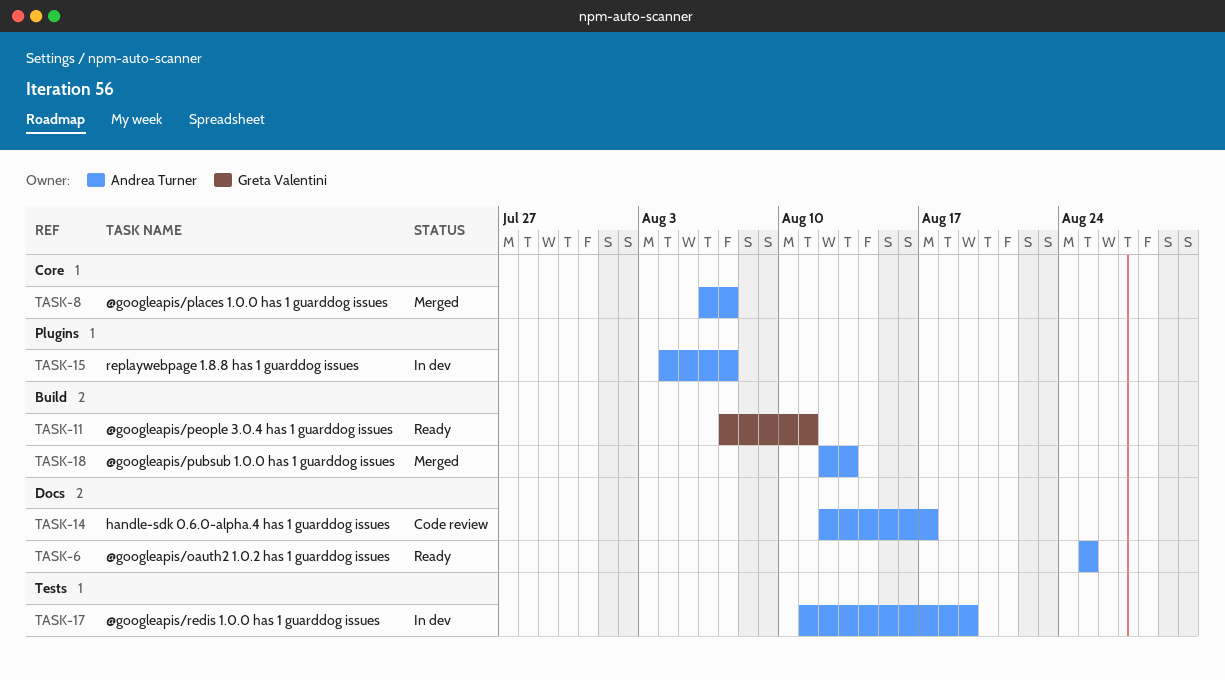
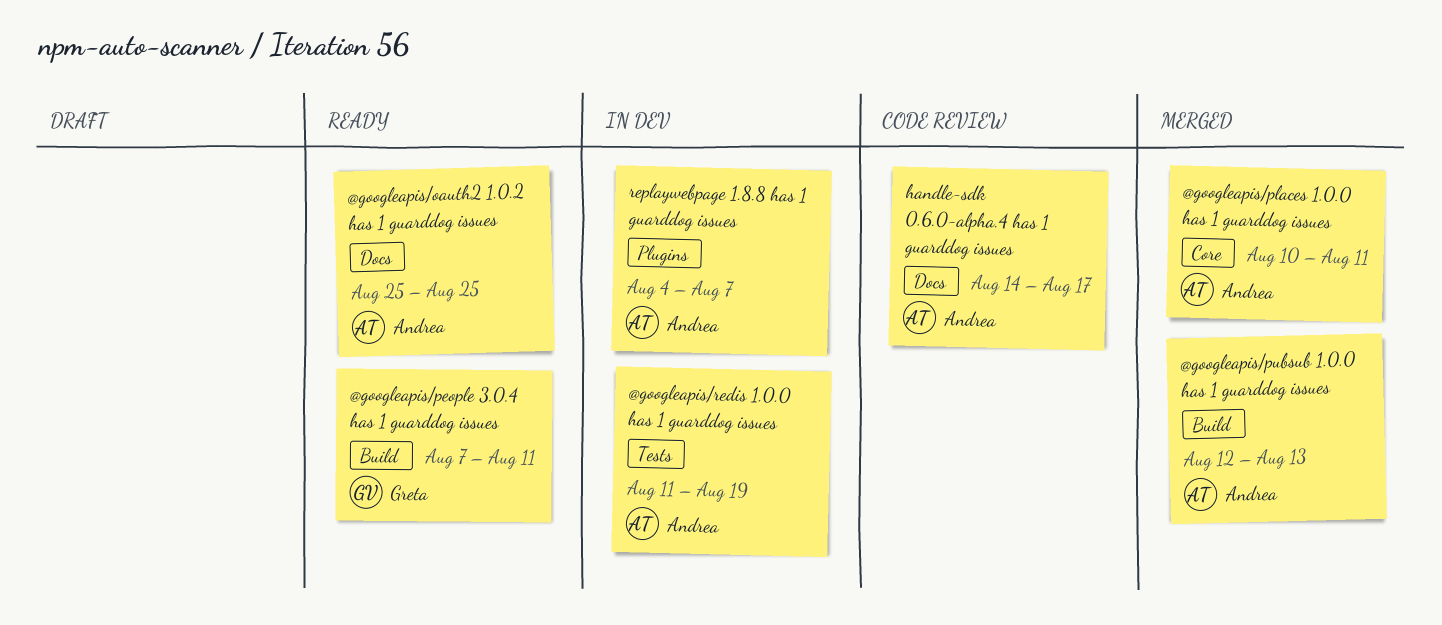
@googleapis/places 1.0.0 has 1 guarddog issues, start: Aug 6 -> Aug 10
@googleapis/places 1.0.0 has 1 guarddog issues, due: Aug 7 -> Aug 11
handle-sdk 0.6.0-alpha.4 has 1 guarddog issues, start: Aug 12 -> Aug 14

